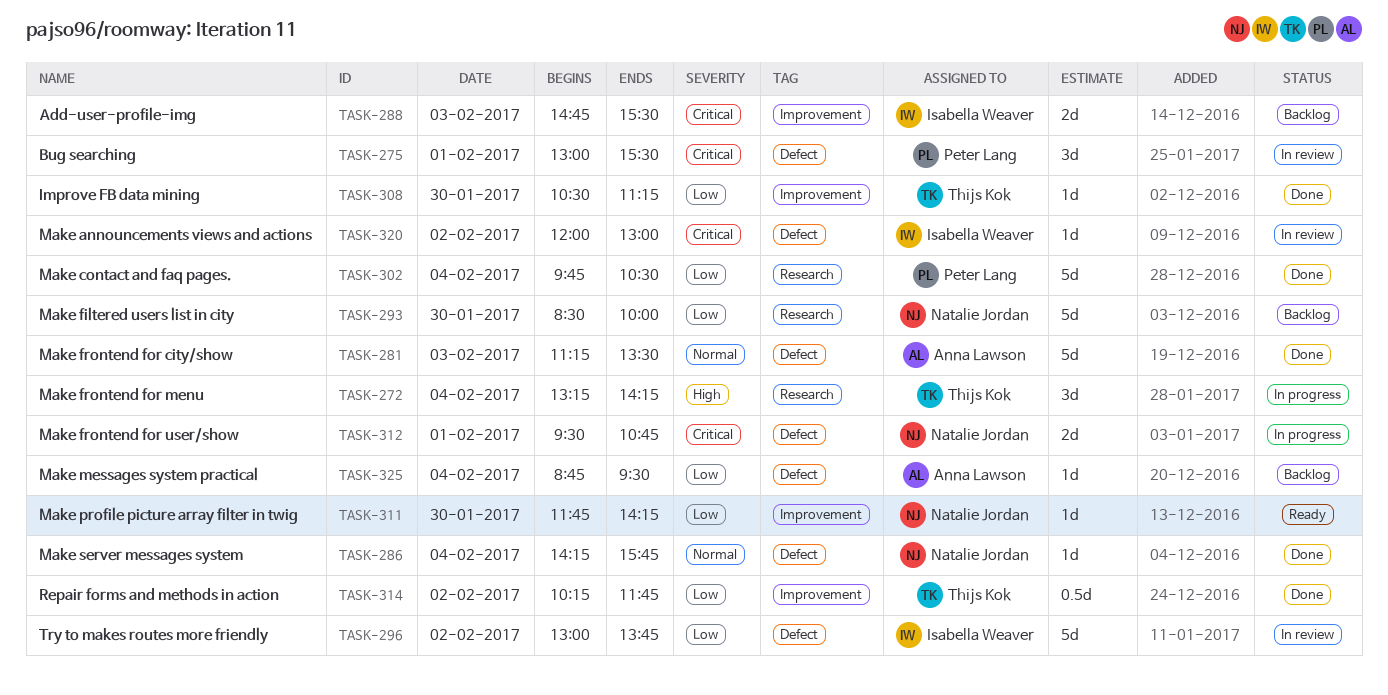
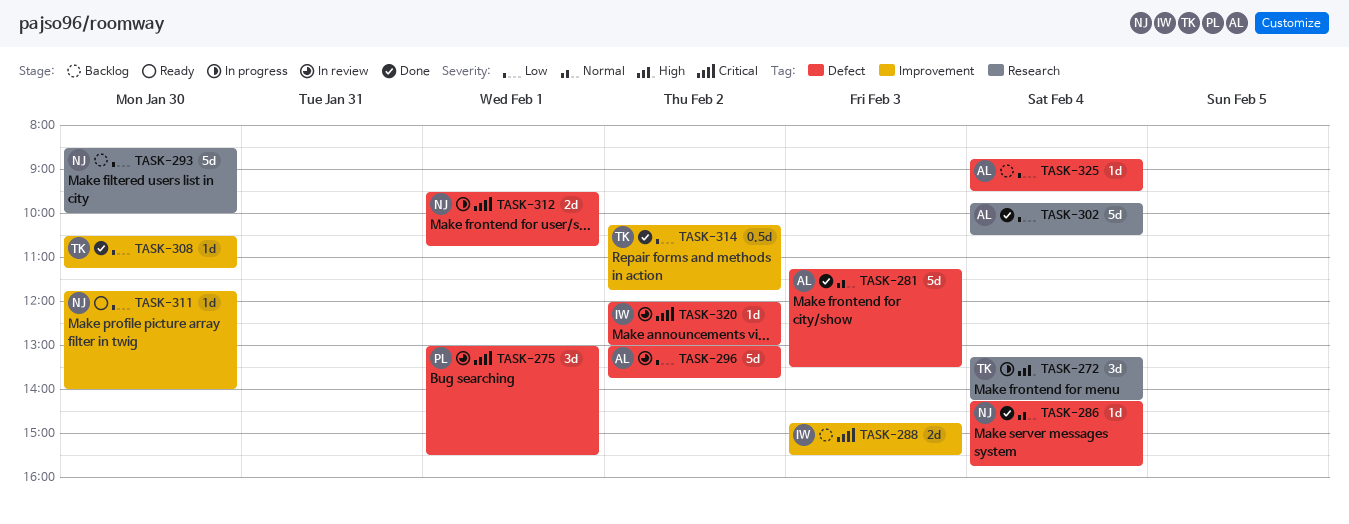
TASK-296, owner: Isabella Weaver -> Anna Lawson
TASK-302, owner: Peter Lang -> Anna Lawson
TASK-311, ends: 14:15 -> 14:00

